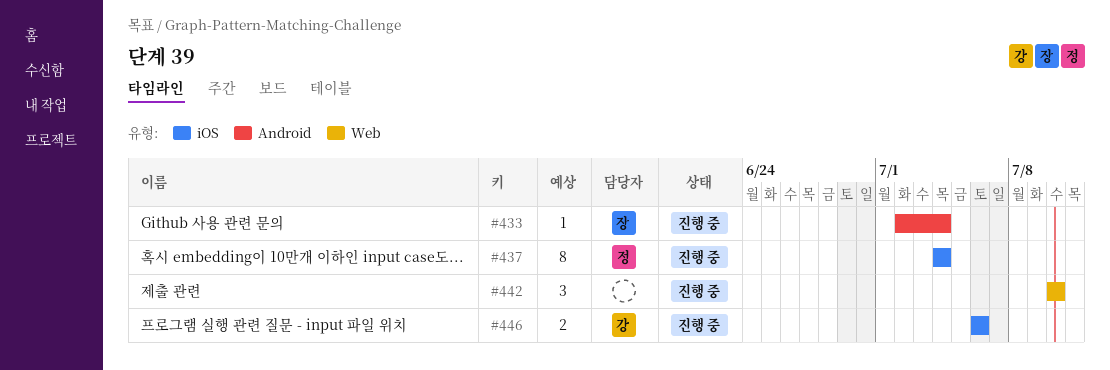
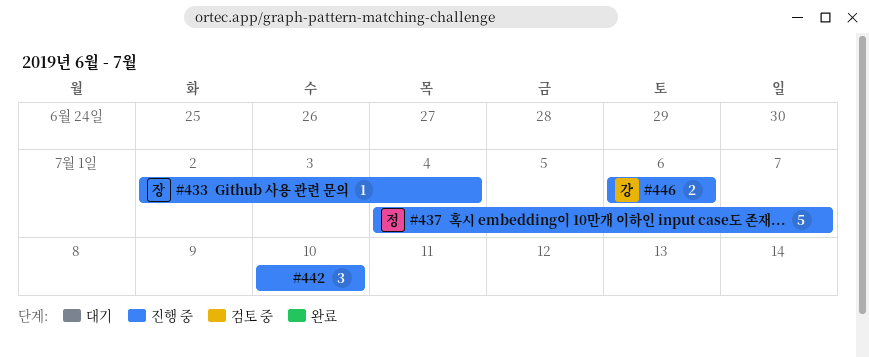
#437, estimate: 8 -> 5
#437, due: Jul 4 -> Jul 7

